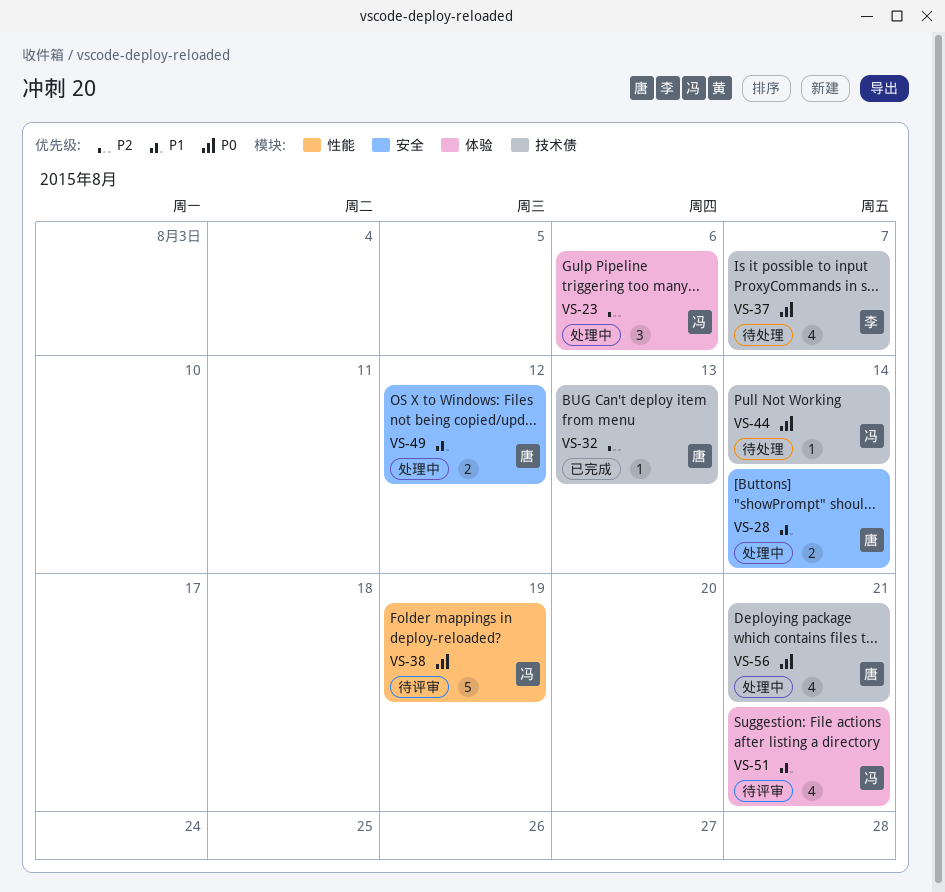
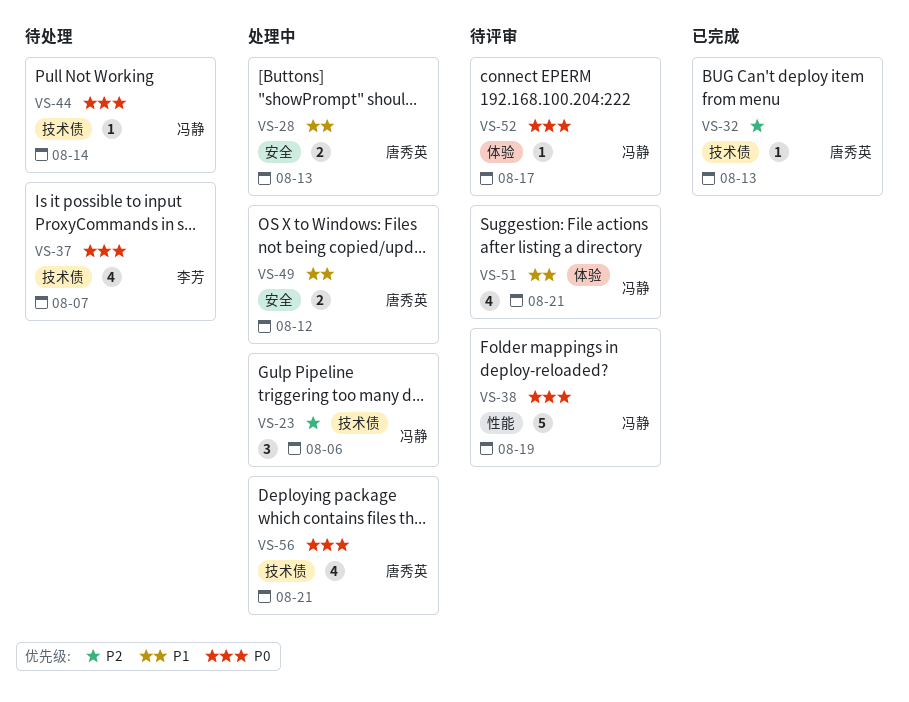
VS-23, label: 体验 -> 技术债
VS-28, due: Aug 14 -> Aug 13
VS-52: none -> present

